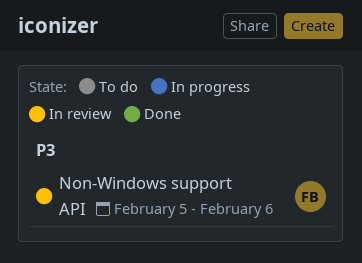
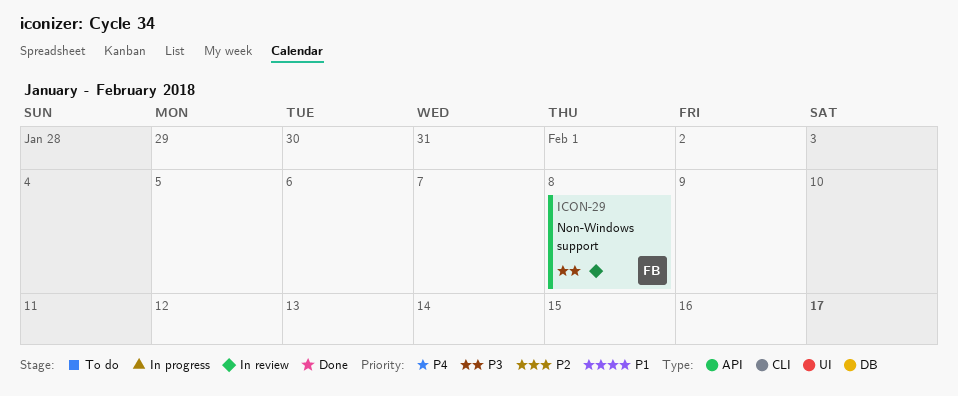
Non-Windows support, due: Feb 6 -> Feb 8

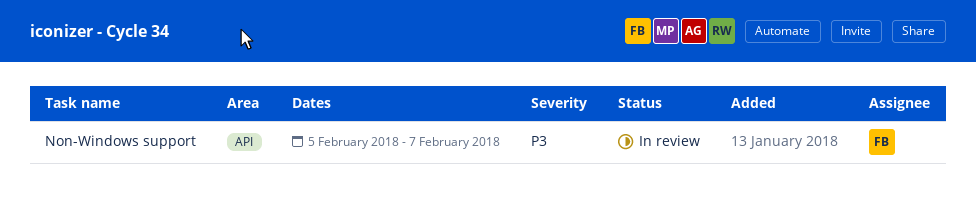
Non-Windows support, due: Feb 8 -> Feb 7

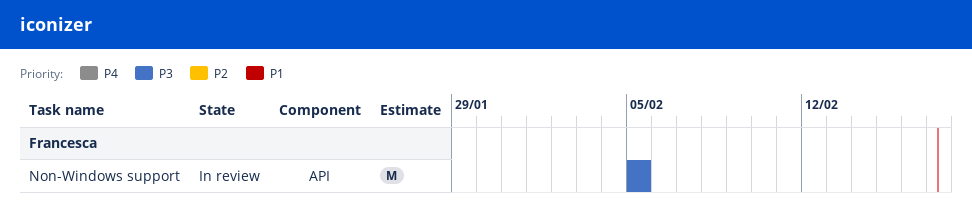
Non-Windows support, due: Feb 7 -> Feb 5

